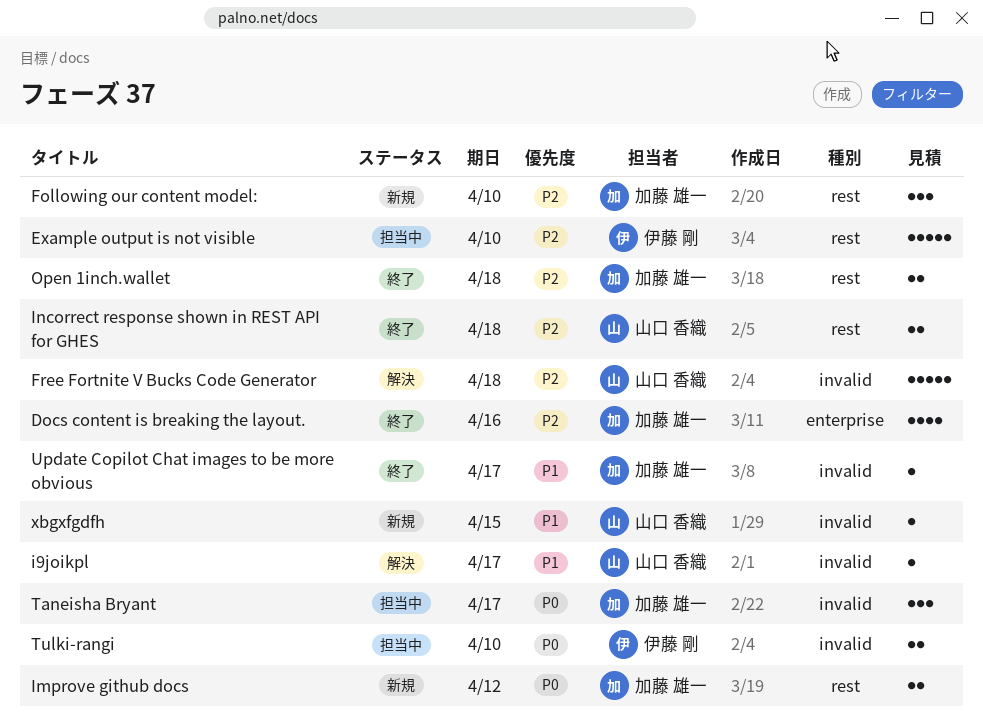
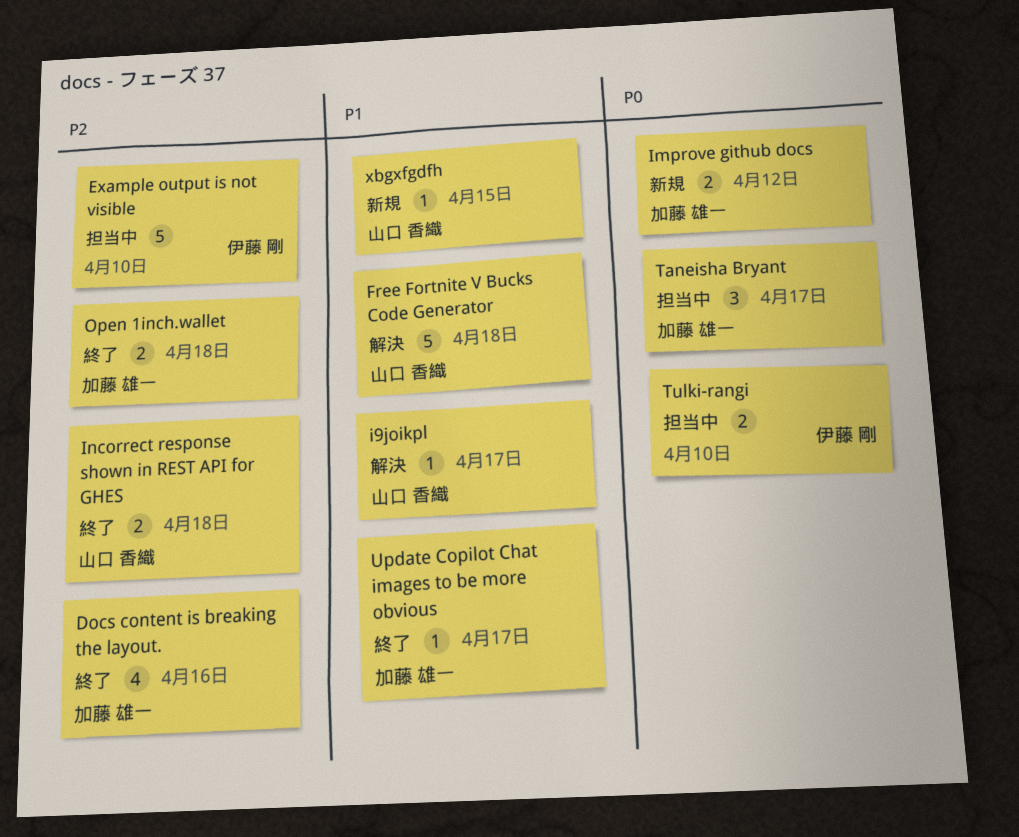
Following our content model:: present -> none
Free Fortnite V Bucks Code Generator, priority: P2 -> P1

